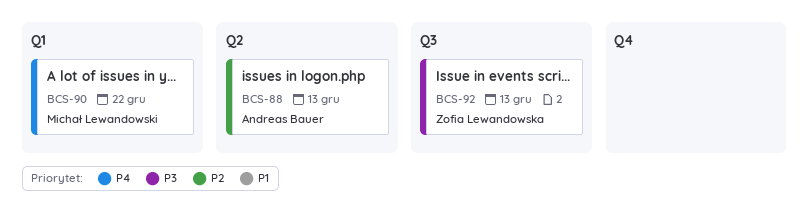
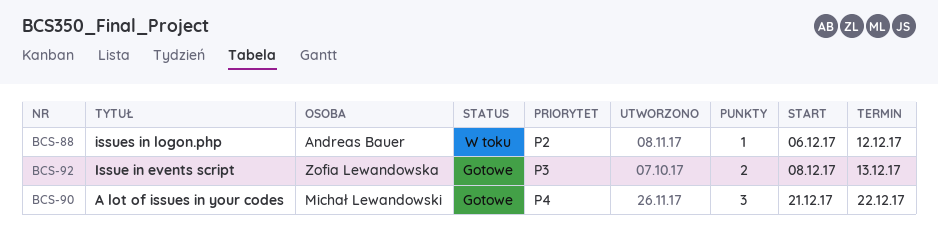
BCS-88, due: Dec 13 -> Dec 12

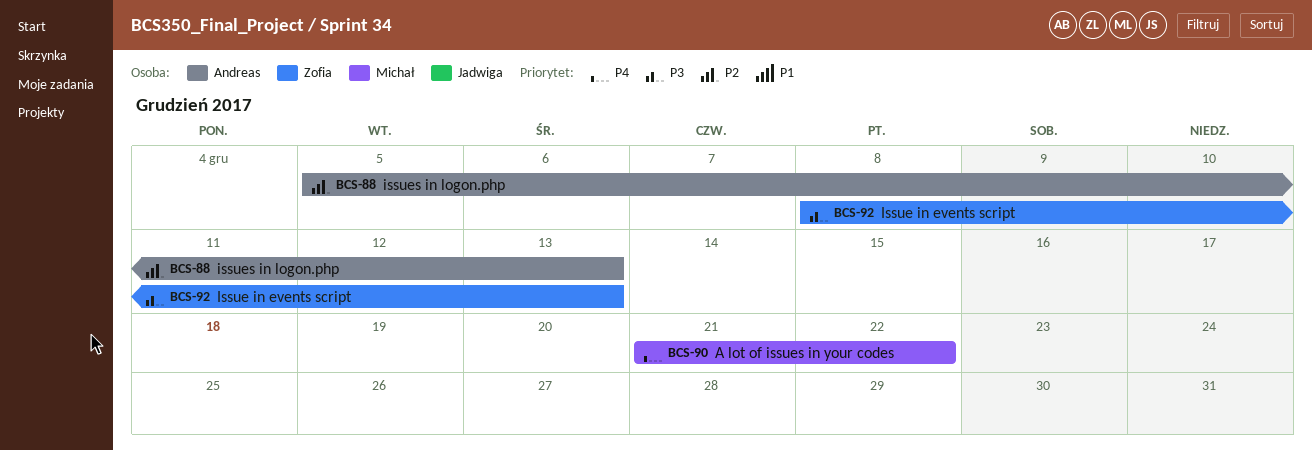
BCS-88, start: Dec 6 -> Dec 5
BCS-88, due: Dec 12 -> Dec 13

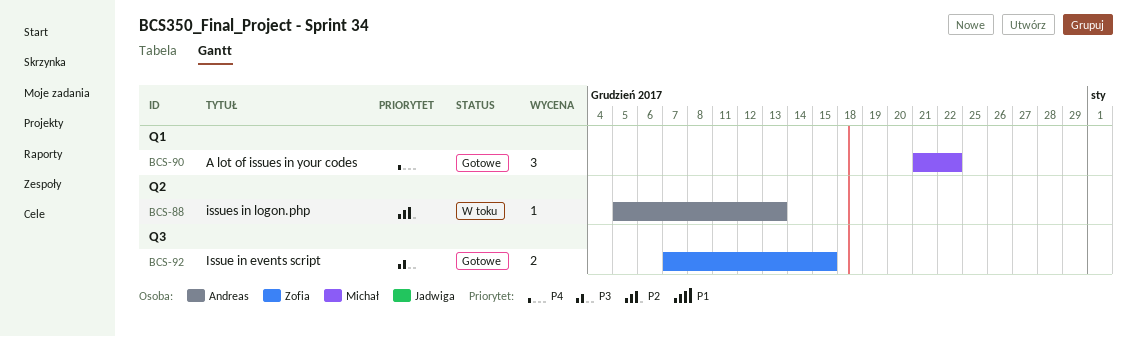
BCS-92, start: Dec 8 -> Dec 7
BCS-92, due: Dec 13 -> Dec 15

